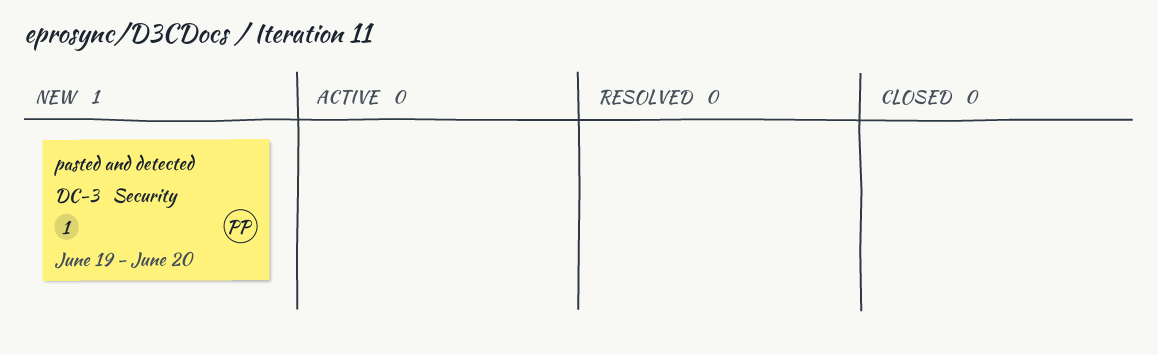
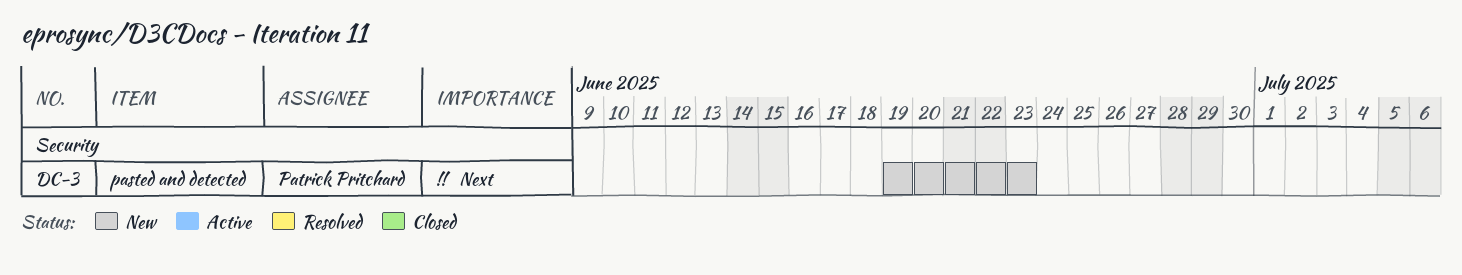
DC-3, due: Jun 20 -> Jun 23

